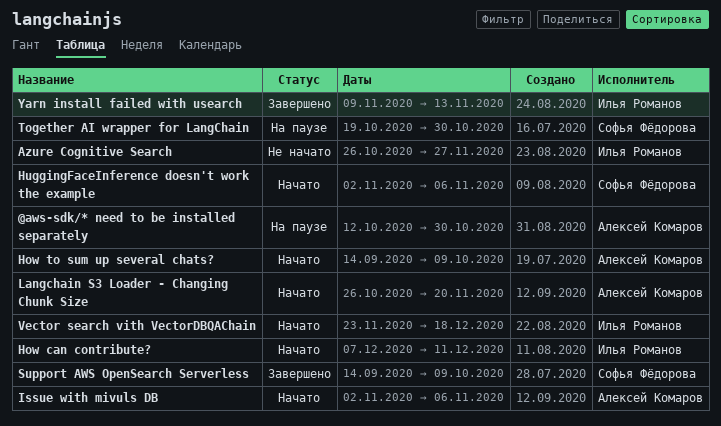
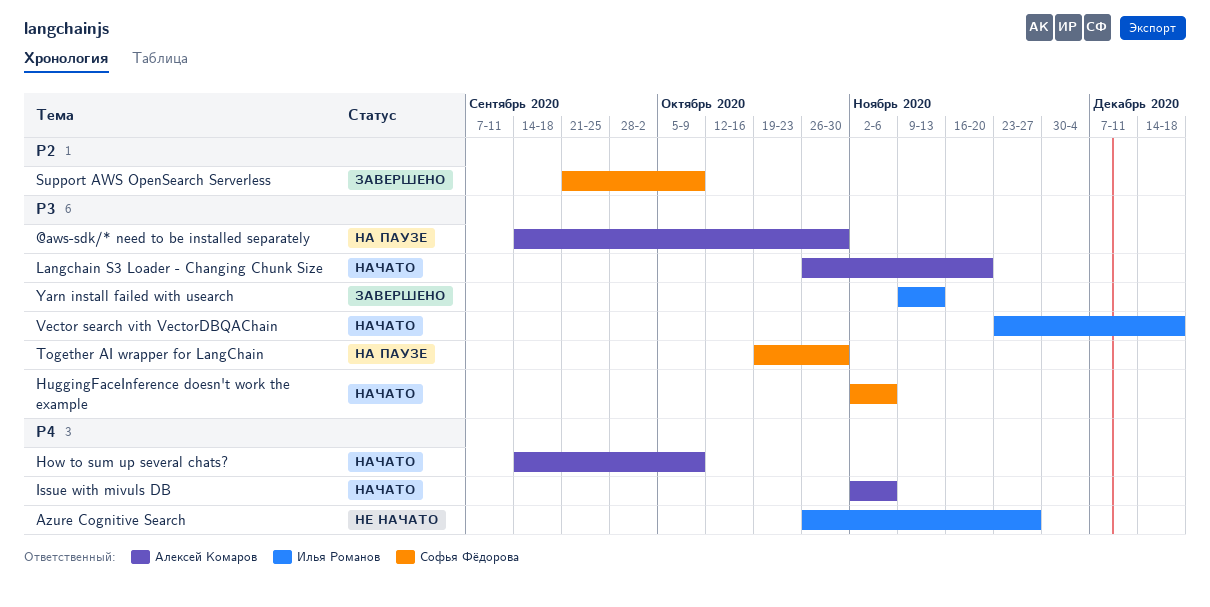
@aws-sdk/* need to be installed separately, start: Oct 12 -> Sep 14
How can contribute?: present -> none
Support AWS OpenSearch Serverless, start: Sep 14 -> Sep 21

